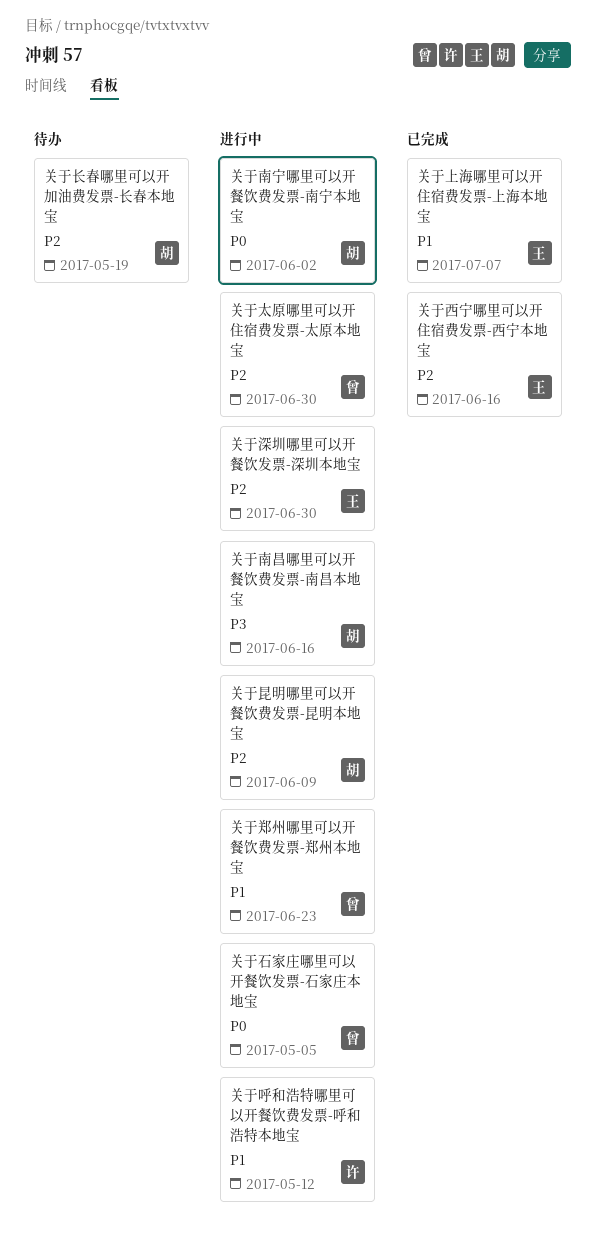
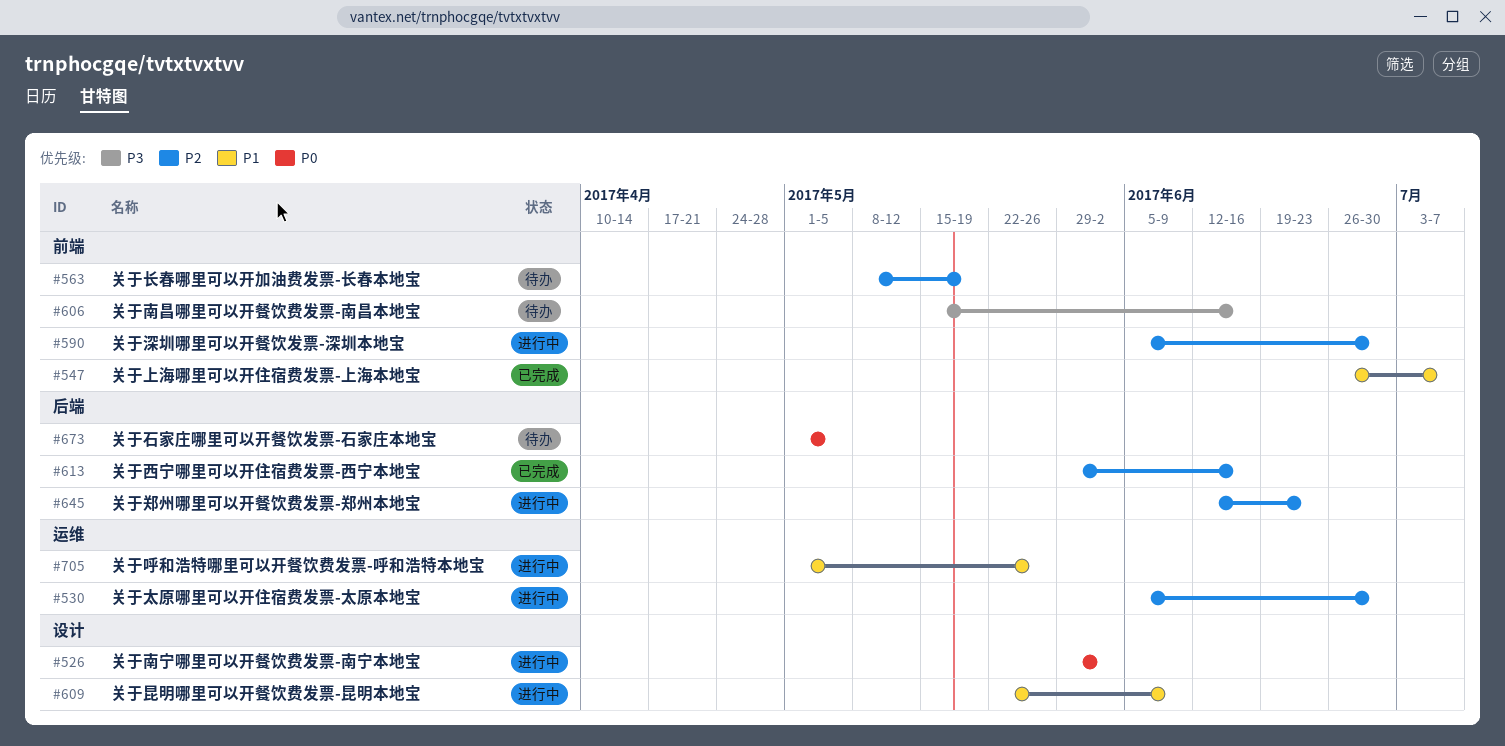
关于南昌哪里可以开餐饮费发票-南昌本地宝, status: 进行中 -> 待办
关于呼和浩特哪里可以开餐饮费发票-呼和浩特本地宝, due: May 12 -> May 26
关于昆明哪里可以开餐饮费发票-昆明本地宝, priority: P2 -> P1
关于石家庄哪里可以开餐饮发票-石家庄本地宝, status: 进行中 -> 待办
关于郑州哪里可以开餐饮费发票-郑州本地宝, priority: P1 -> P2

